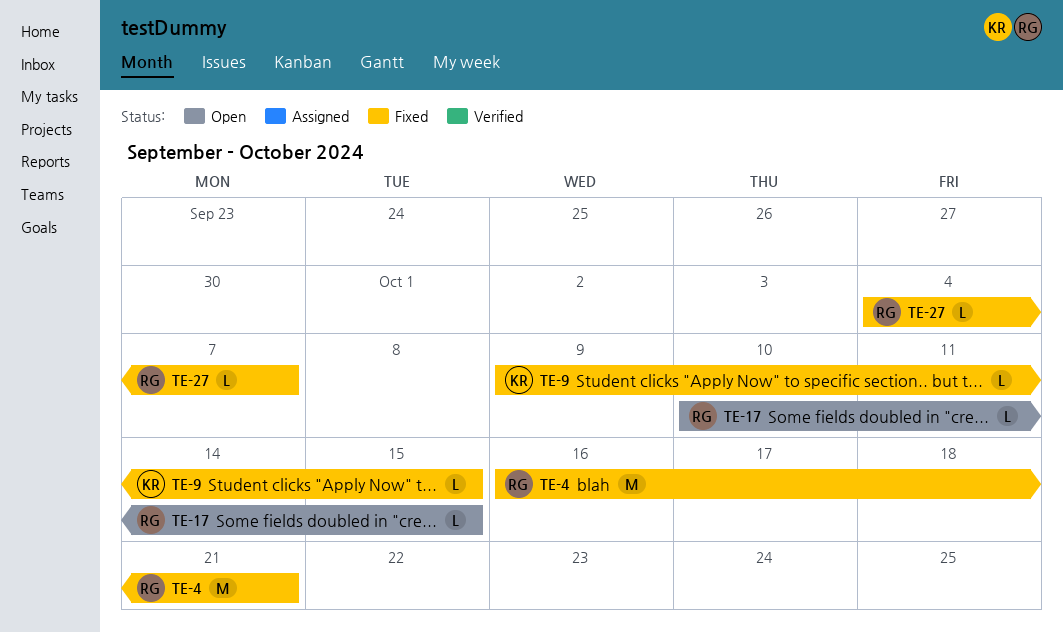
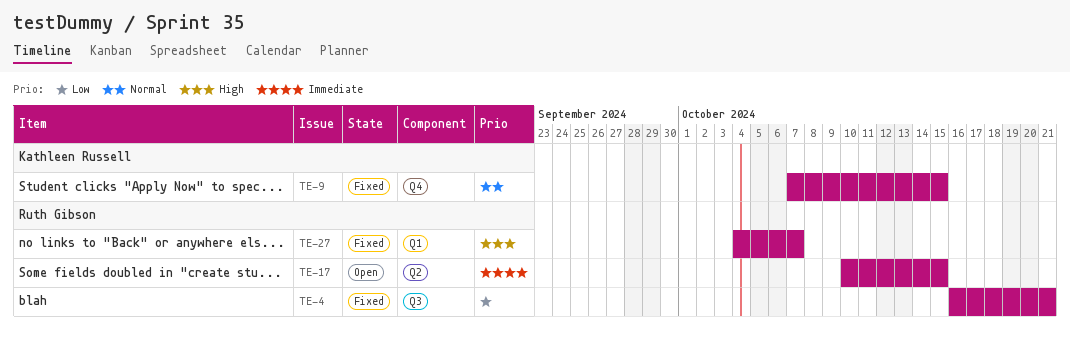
TE-9, start: Oct 9 -> Oct 7

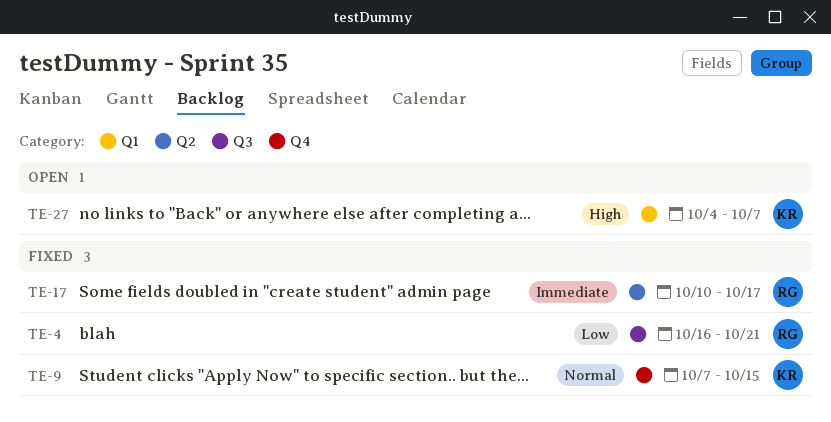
TE-17, status: Open -> Fixed
TE-17, due: Oct 15 -> Oct 17
TE-27, status: Fixed -> Open
TE-27, owner: Ruth Gibson -> Kathleen Russell

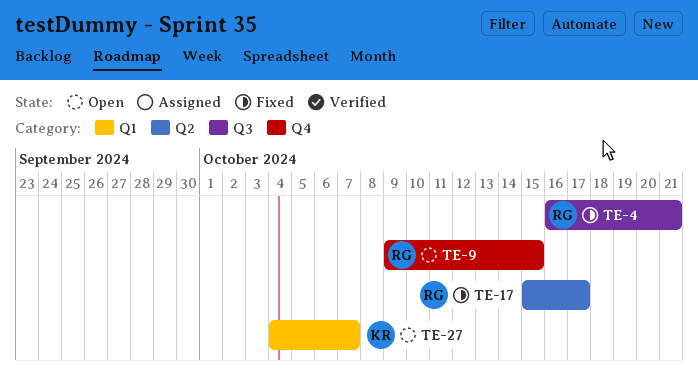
TE-9, status: Fixed -> Open
TE-9, owner: KR -> RG
TE-9, start: Oct 7 -> Oct 9
TE-17, start: Oct 10 -> Oct 15

